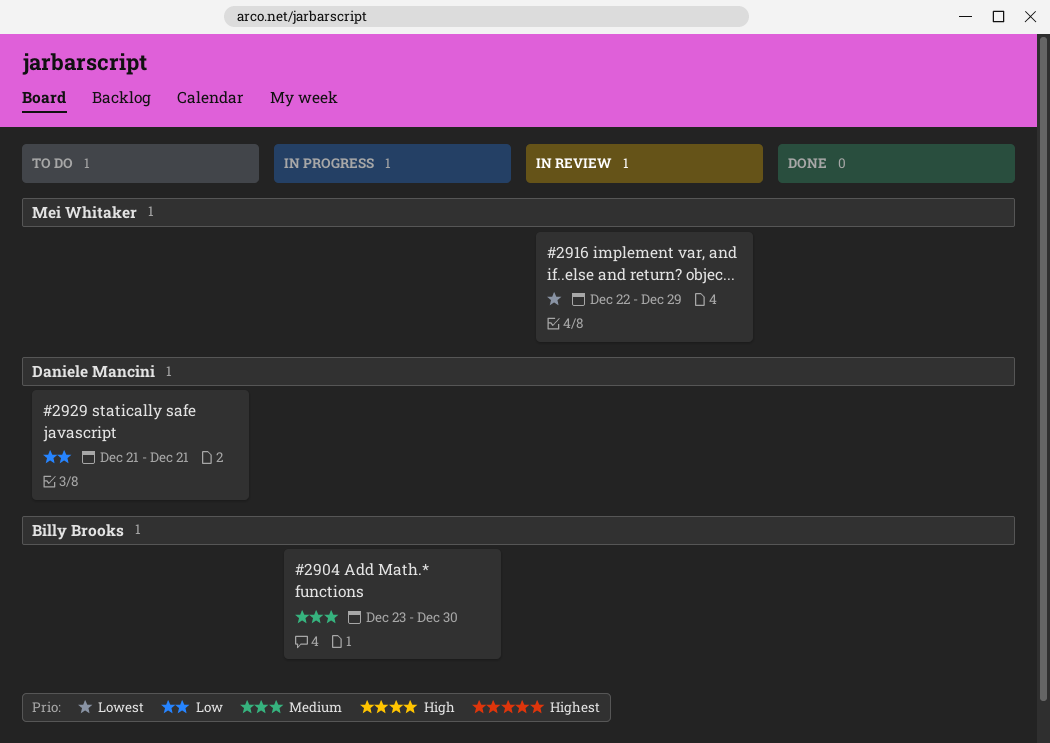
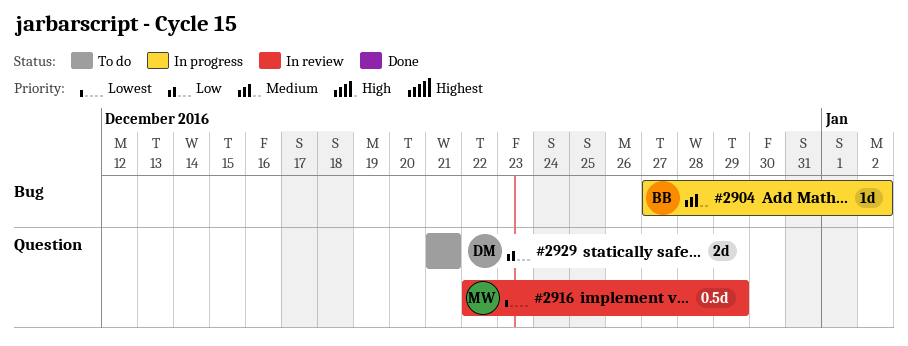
#2904, start: Dec 23 -> Dec 27
#2904, due: Dec 30 -> Jan 2

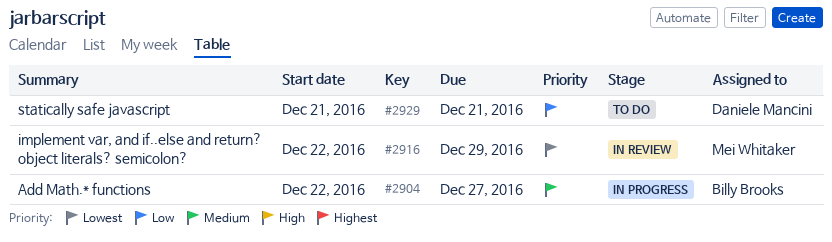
#2904, start: Dec 27 -> Dec 22
#2904, due: Jan 2 -> Dec 27

